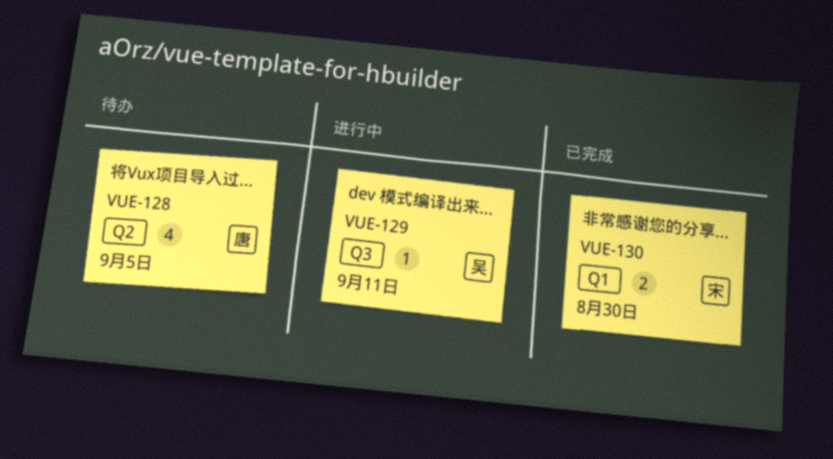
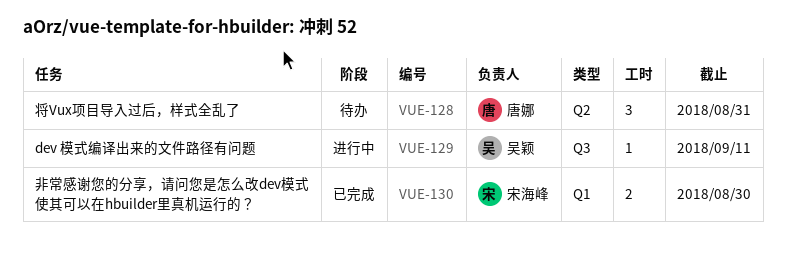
VUE-128, estimate: 4 -> 3
VUE-128, due: Sep 5 -> Aug 31

